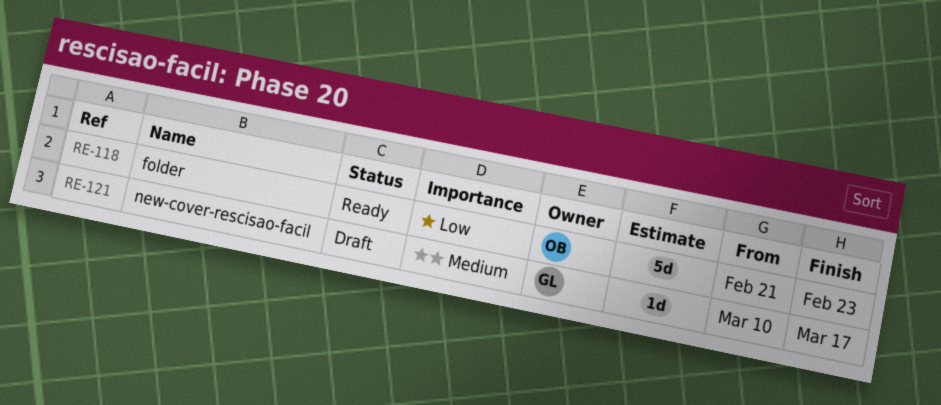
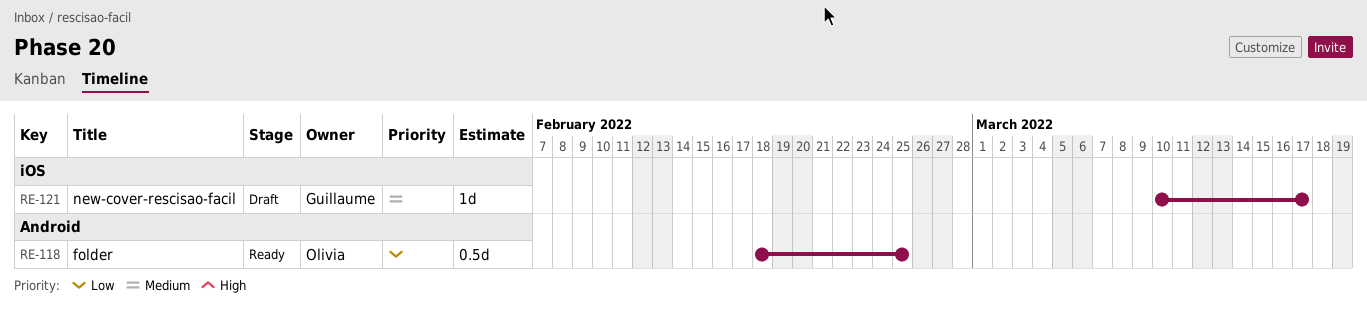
RE-118, estimate: 5d -> 0.5d
RE-118, start: Feb 21 -> Feb 18
RE-118, due: Feb 23 -> Feb 25

